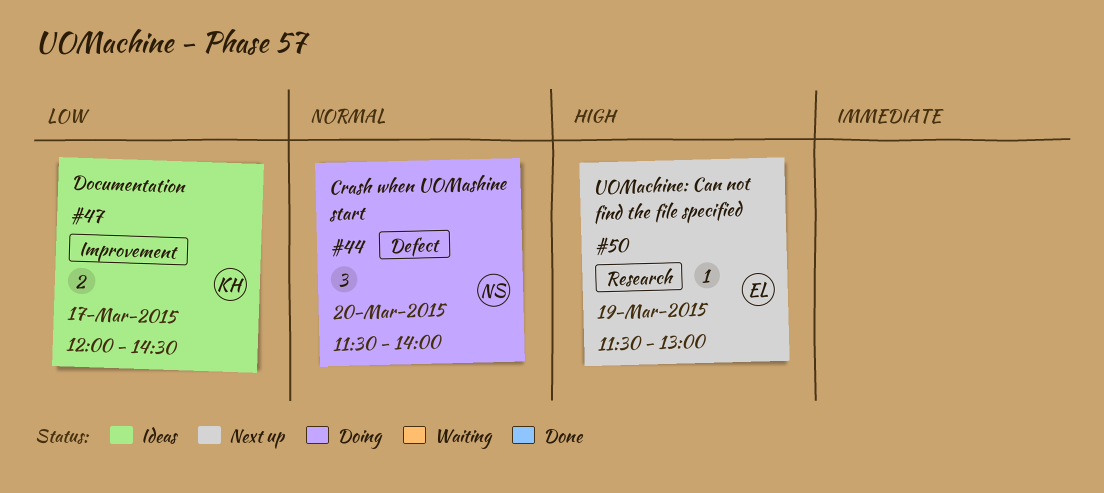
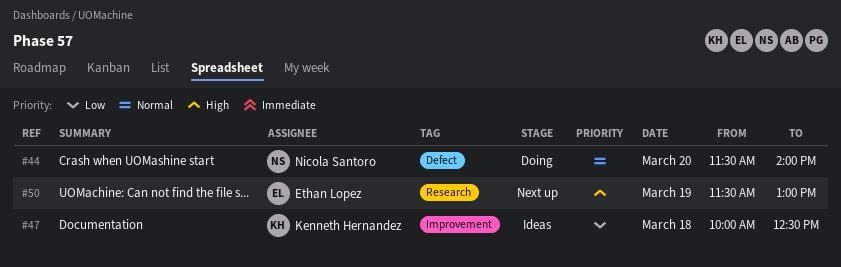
#47, day: Mar 17 -> Mar 18
#47, begins: 12:00 -> 10:00
#47, ends: 14:30 -> 12:30

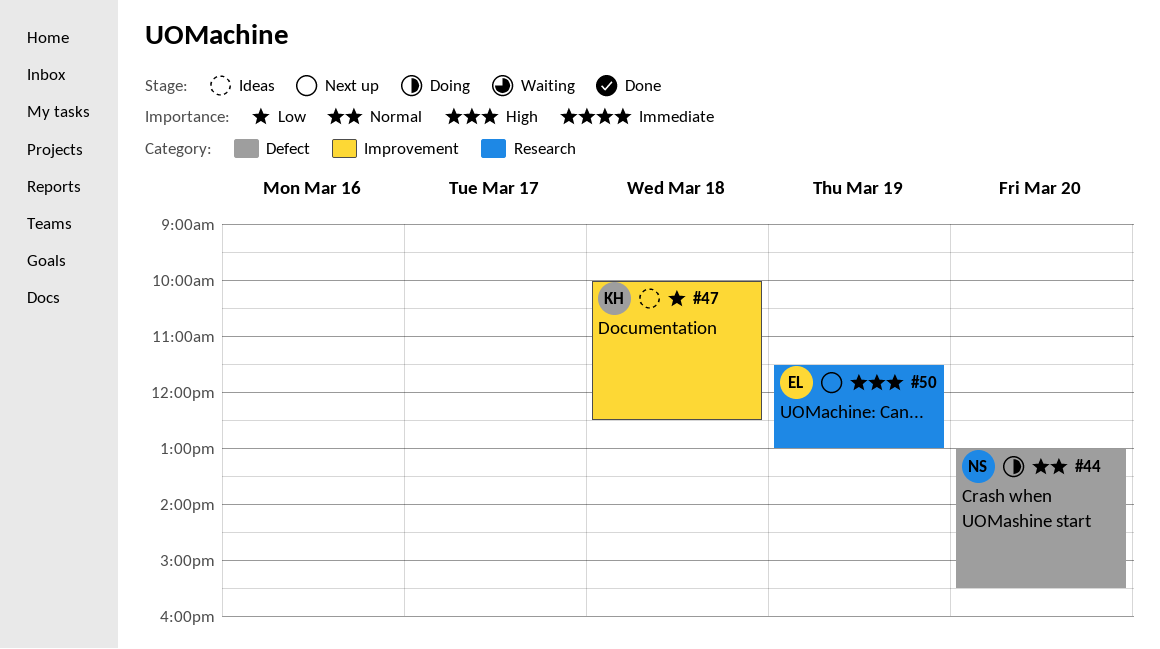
#44, begins: 11:30 -> 13:00
#44, ends: 14:00 -> 15:30

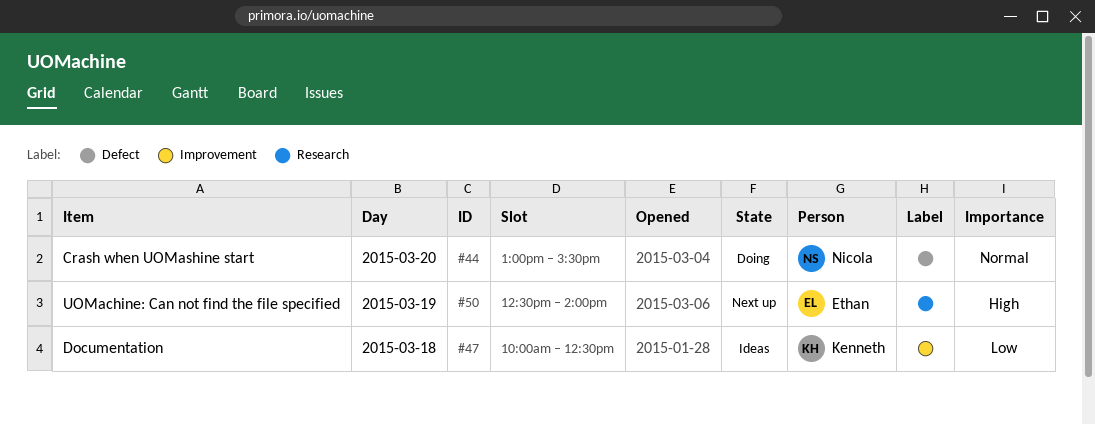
#50, begins: 11:30 -> 12:30
#50, ends: 13:00 -> 14:00

